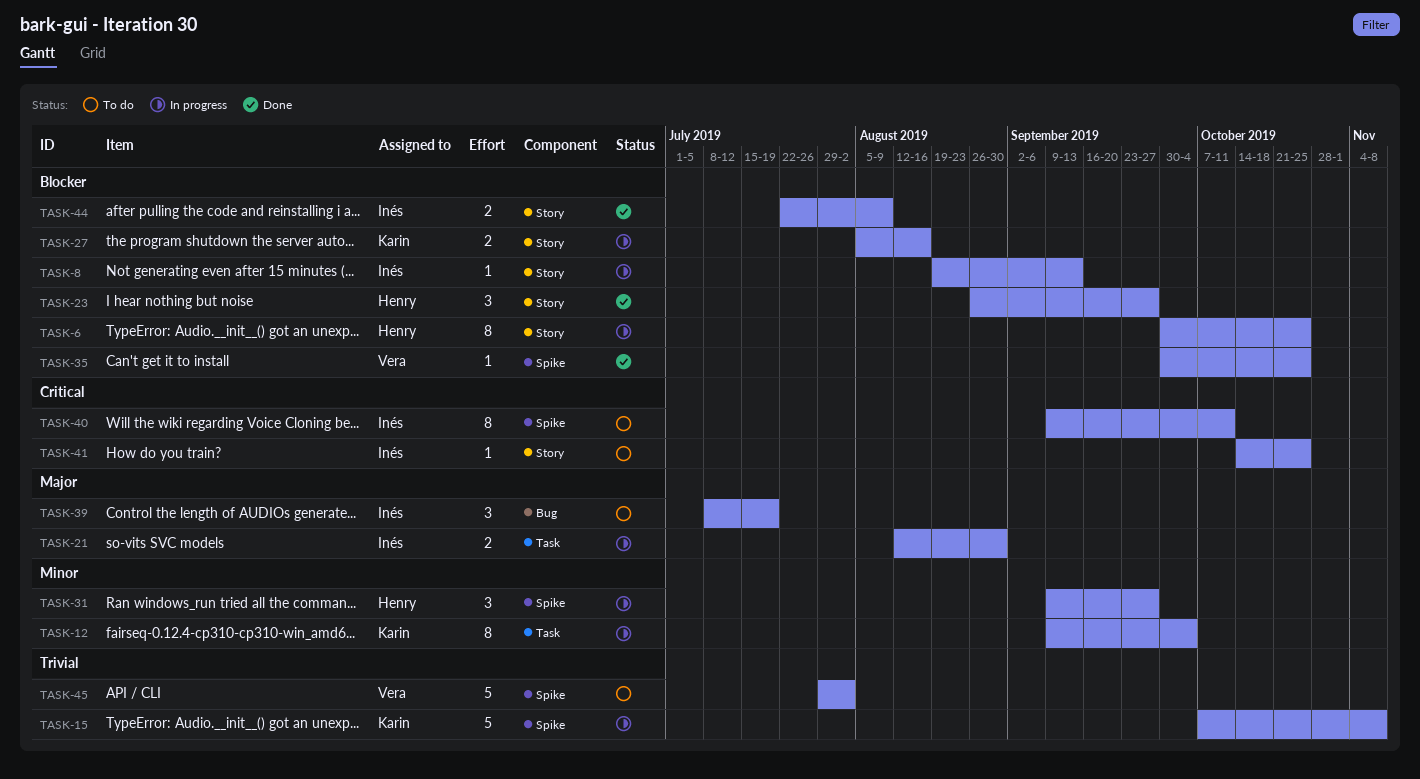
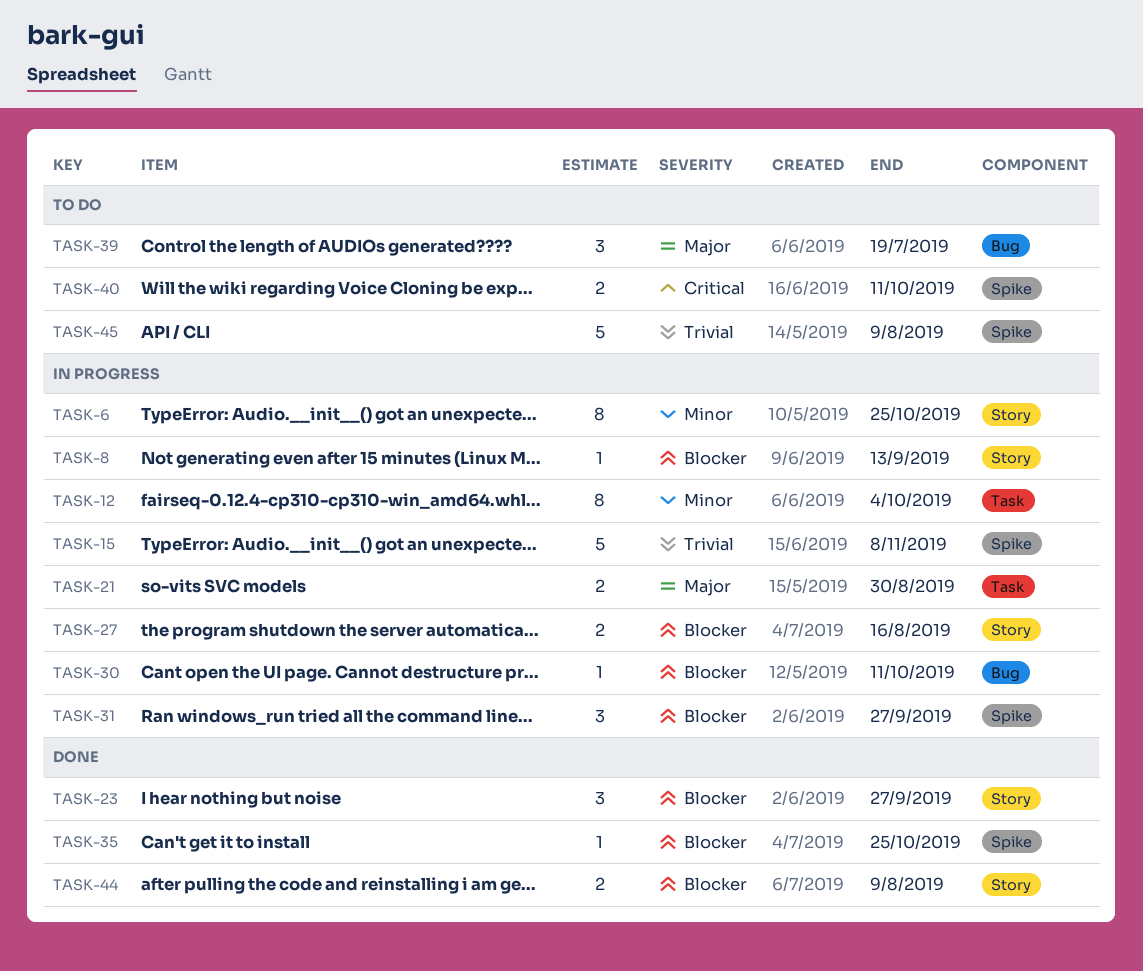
TASK-6, priority: Blocker -> Minor
TASK-30: none -> present
TASK-31, priority: Minor -> Blocker
TASK-40, estimate: 8 -> 2
TASK-41: present -> none
TASK-45, due: Aug 2 -> Aug 9

